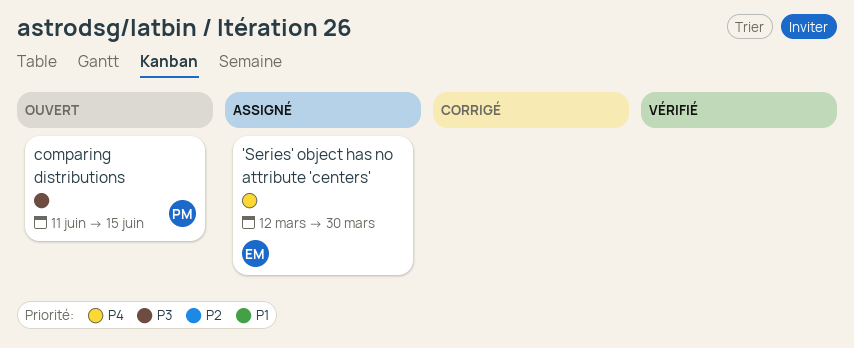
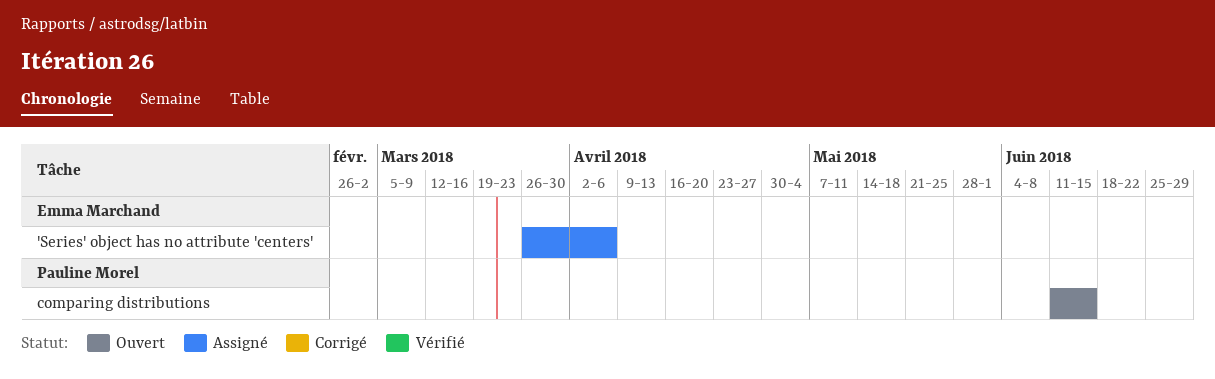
'Series' object has no attribute 'centers', start: Mar 12 -> Mar 26
'Series' object has no attribute 'centers', due: Mar 30 -> Apr 6

